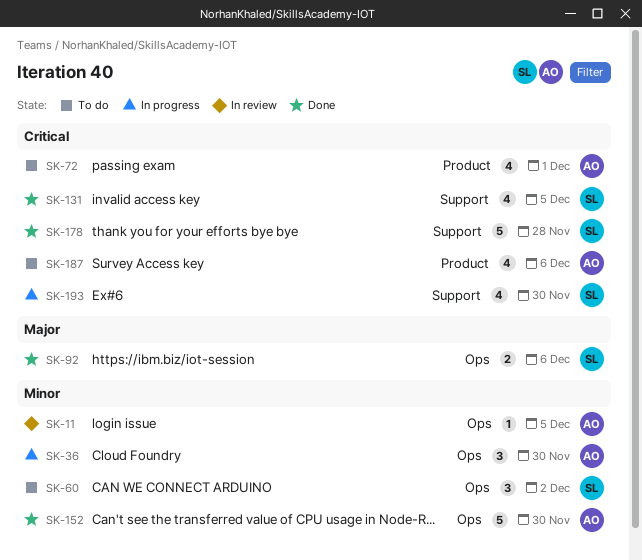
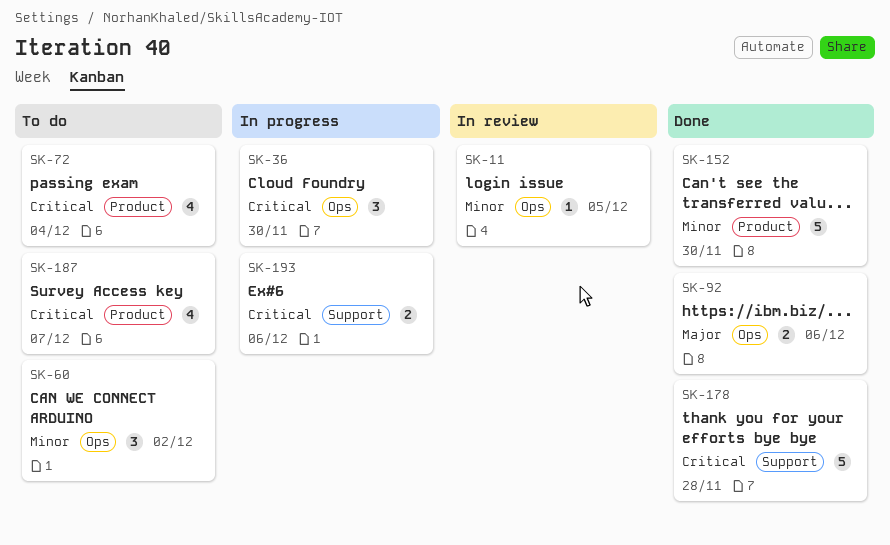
SK-36, priority: Minor -> Critical
SK-72, due: Dec 1 -> Dec 4
SK-131: present -> none
SK-152, label: Ops -> Product
SK-187, due: Dec 6 -> Dec 7
SK-193, estimate: 4 -> 2
SK-193, due: Nov 30 -> Dec 6

